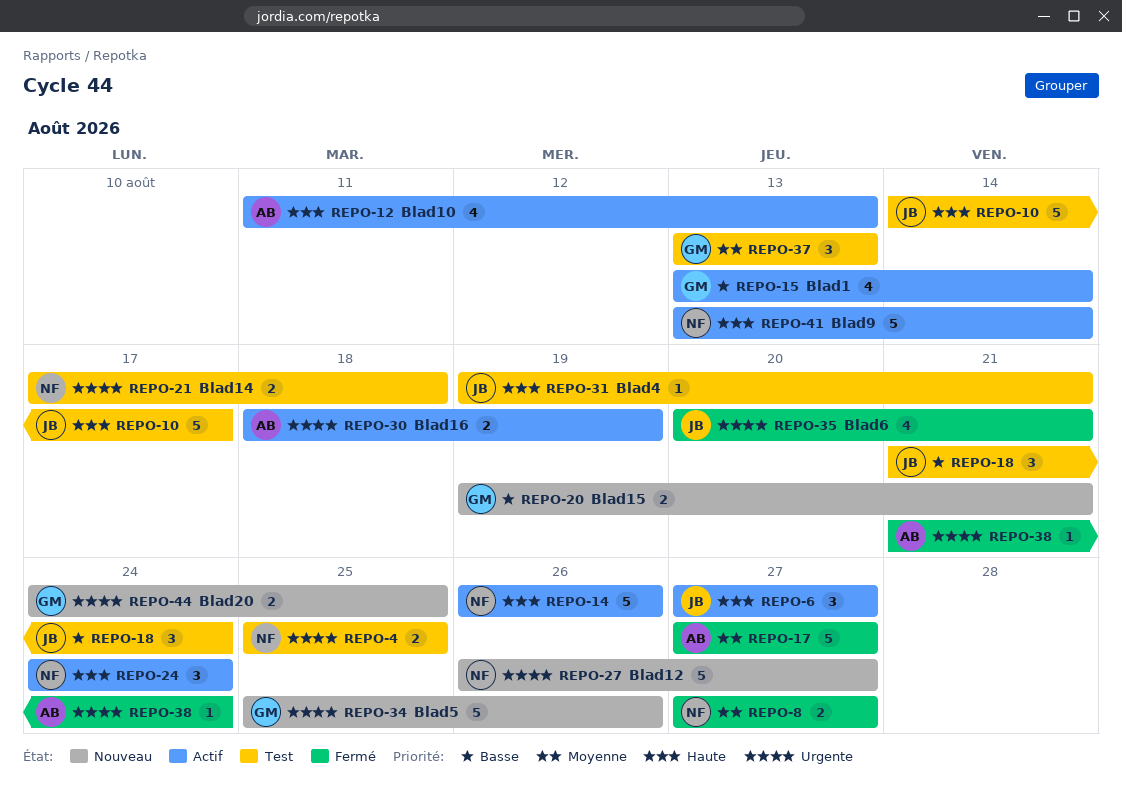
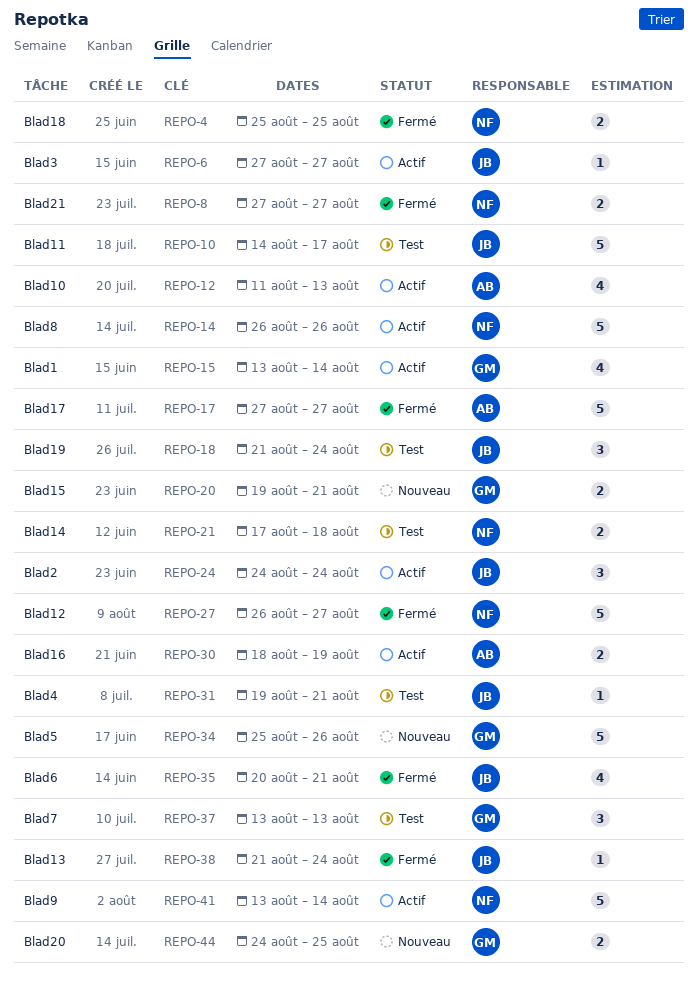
REPO-4, status: Test -> Fermé
REPO-6, estimate: 3 -> 1
REPO-24, owner: NF -> JB
REPO-27, status: Nouveau -> Fermé
REPO-38, owner: AB -> JB

